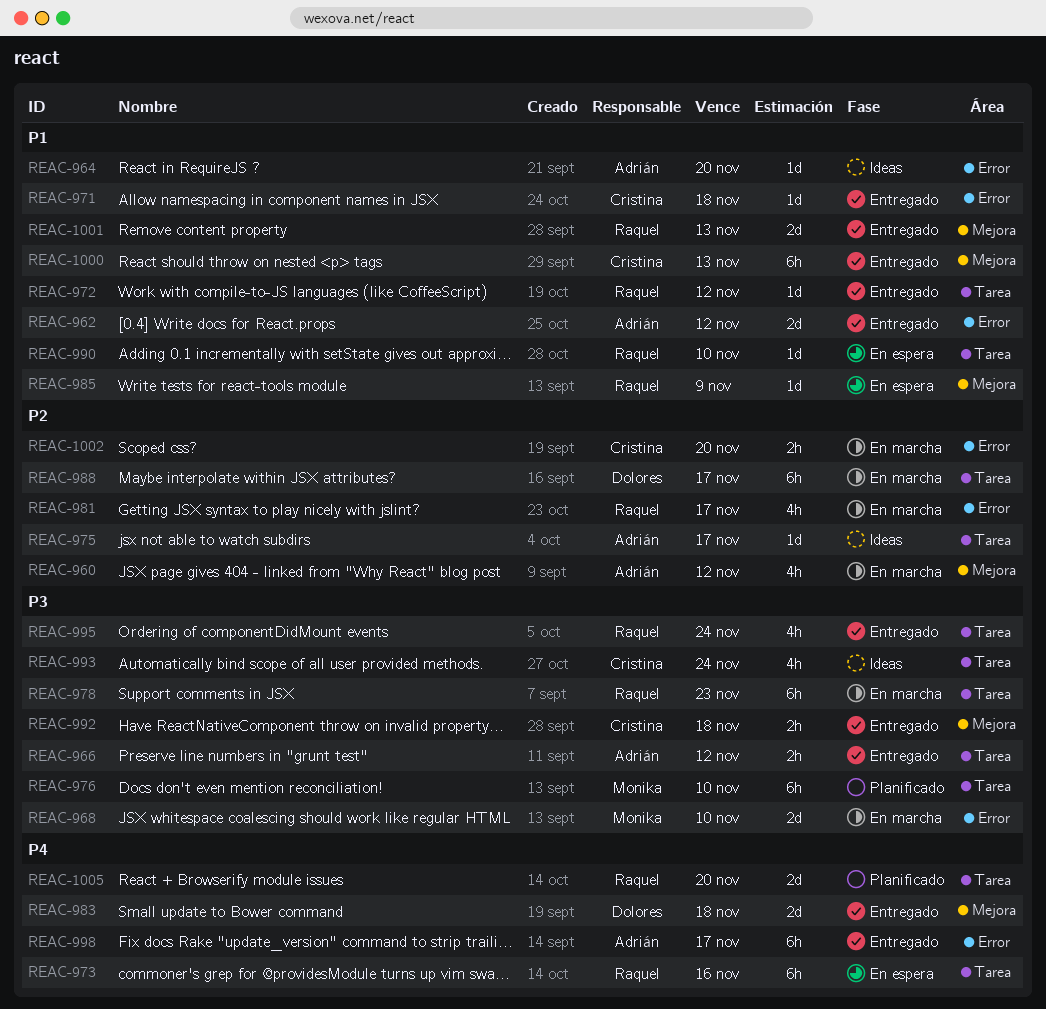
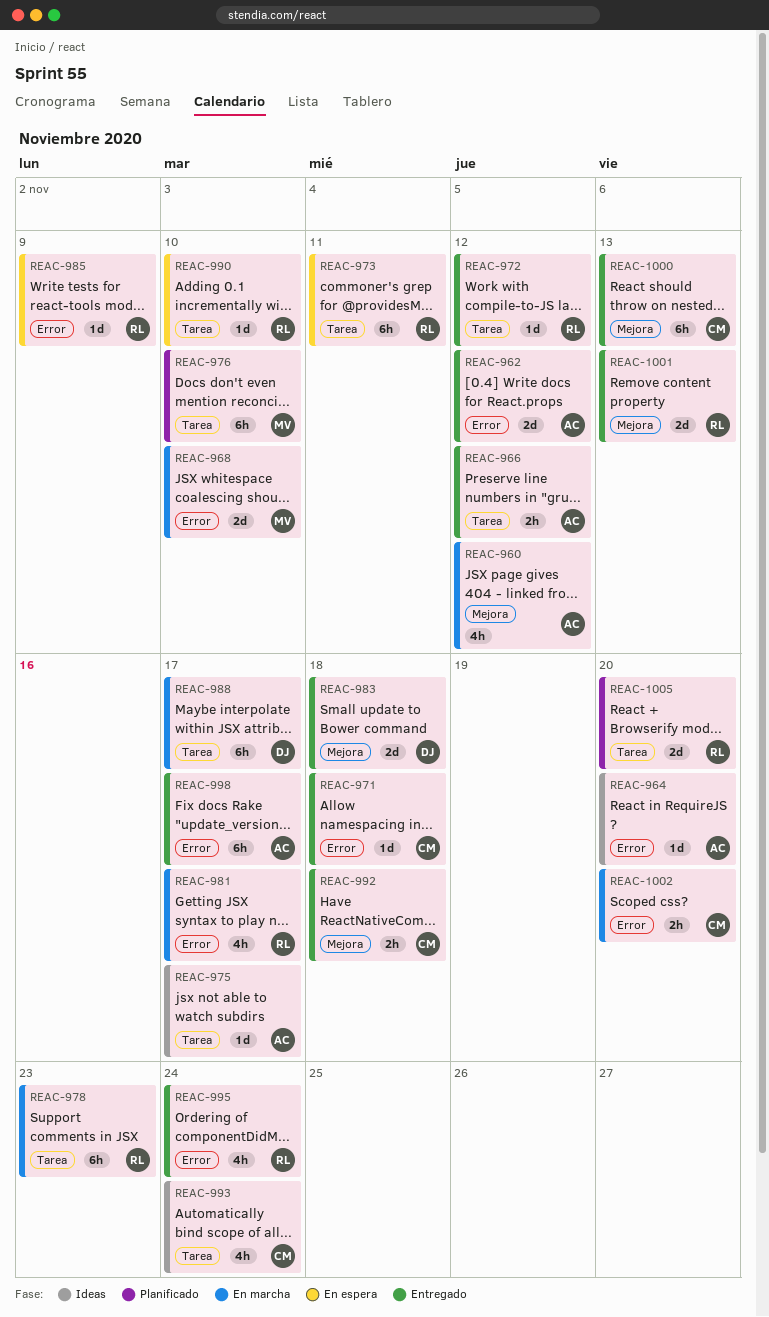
REAC-973, due: Nov 16 -> Nov 11
REAC-985, label: Mejora -> Error
REAC-995, label: Tarea -> Error

